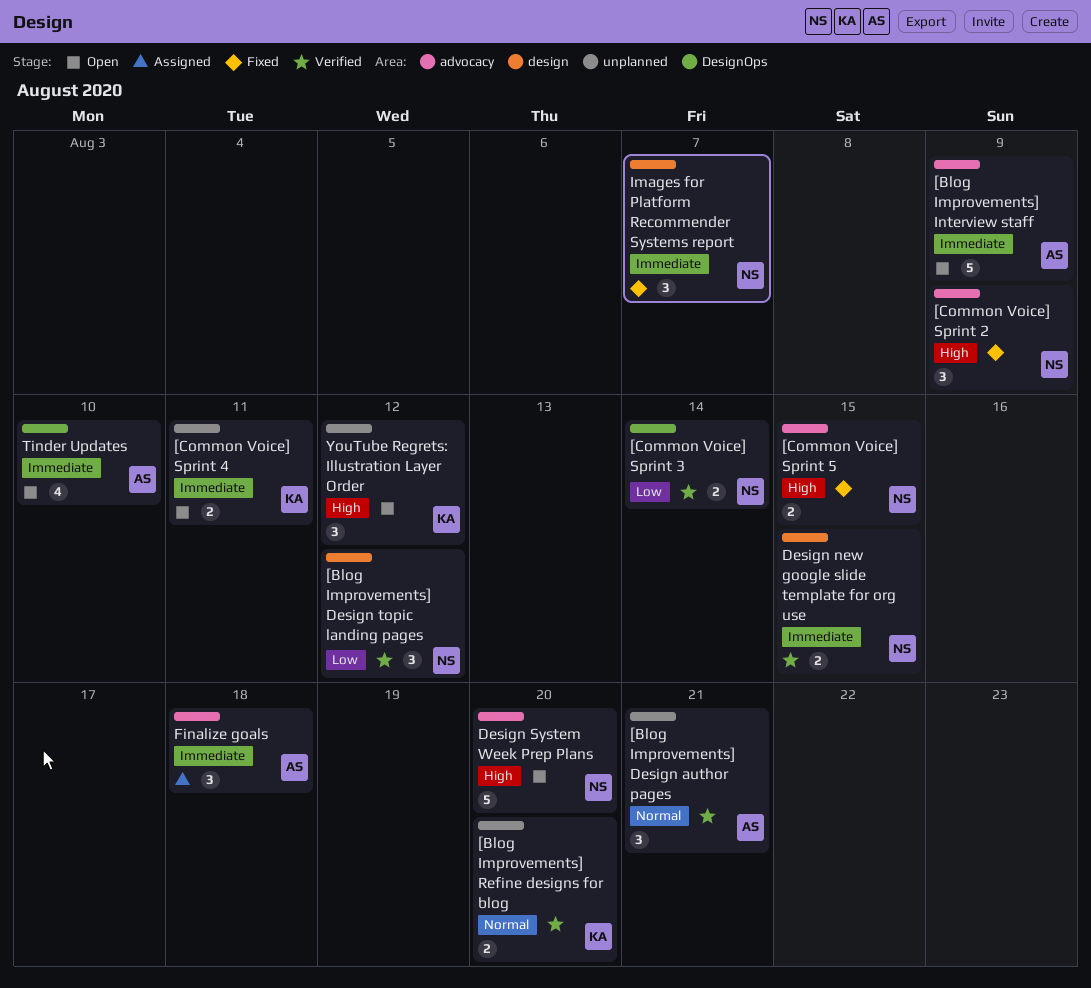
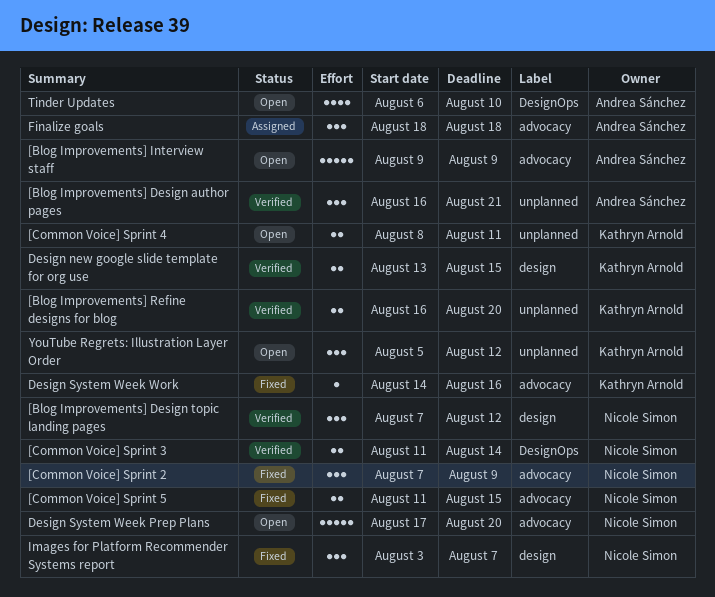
Design new google slide template for org use, owner: Nicole Simon -> Kathryn Arnold
Design System Week Work: none -> present

